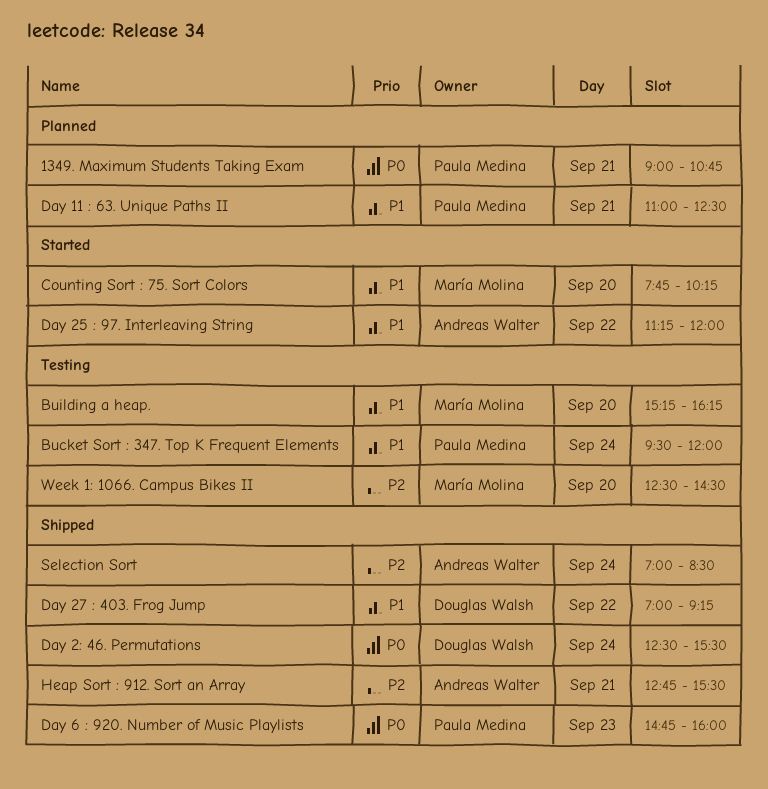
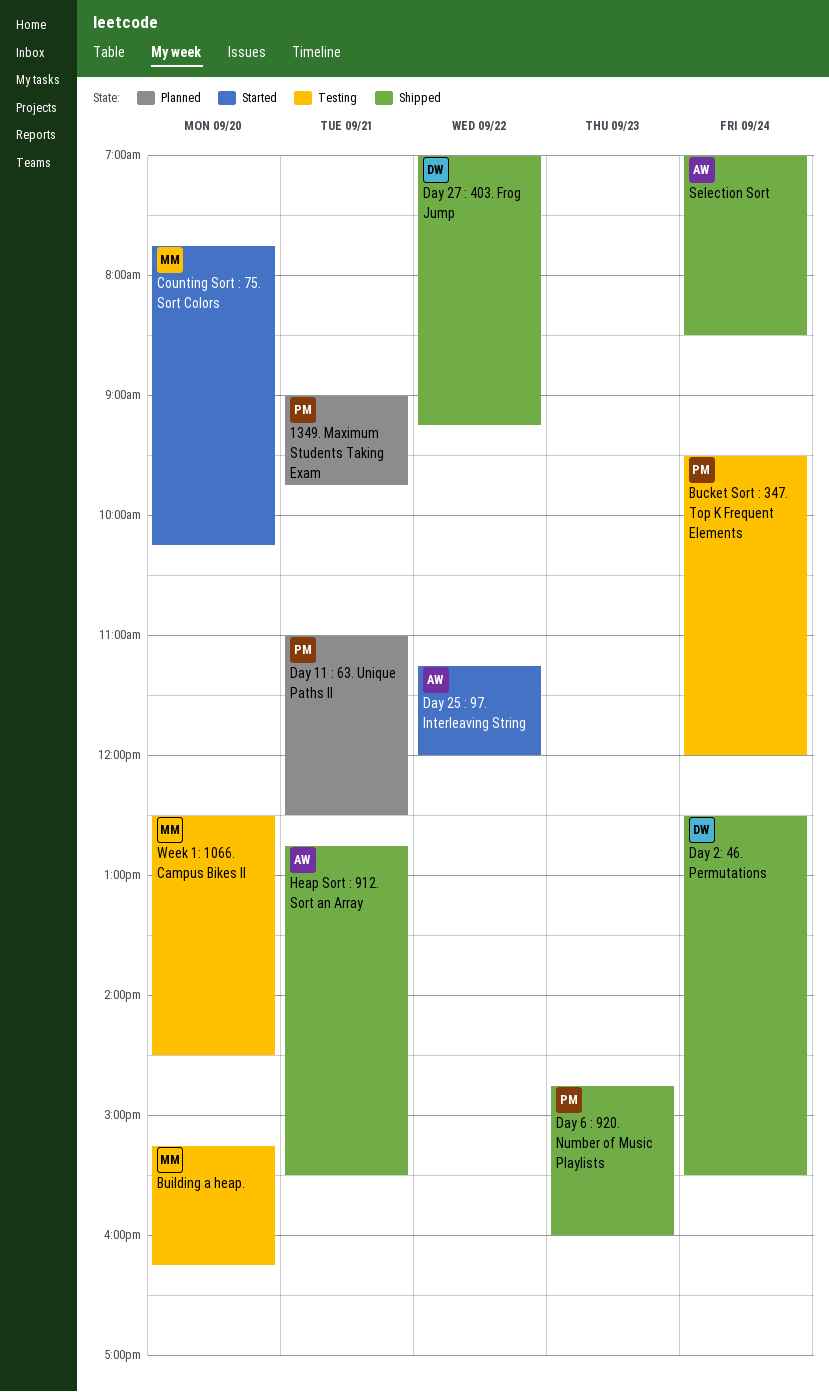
1349. Maximum Students Taking Exam, ends: 10:45 -> 09:45

